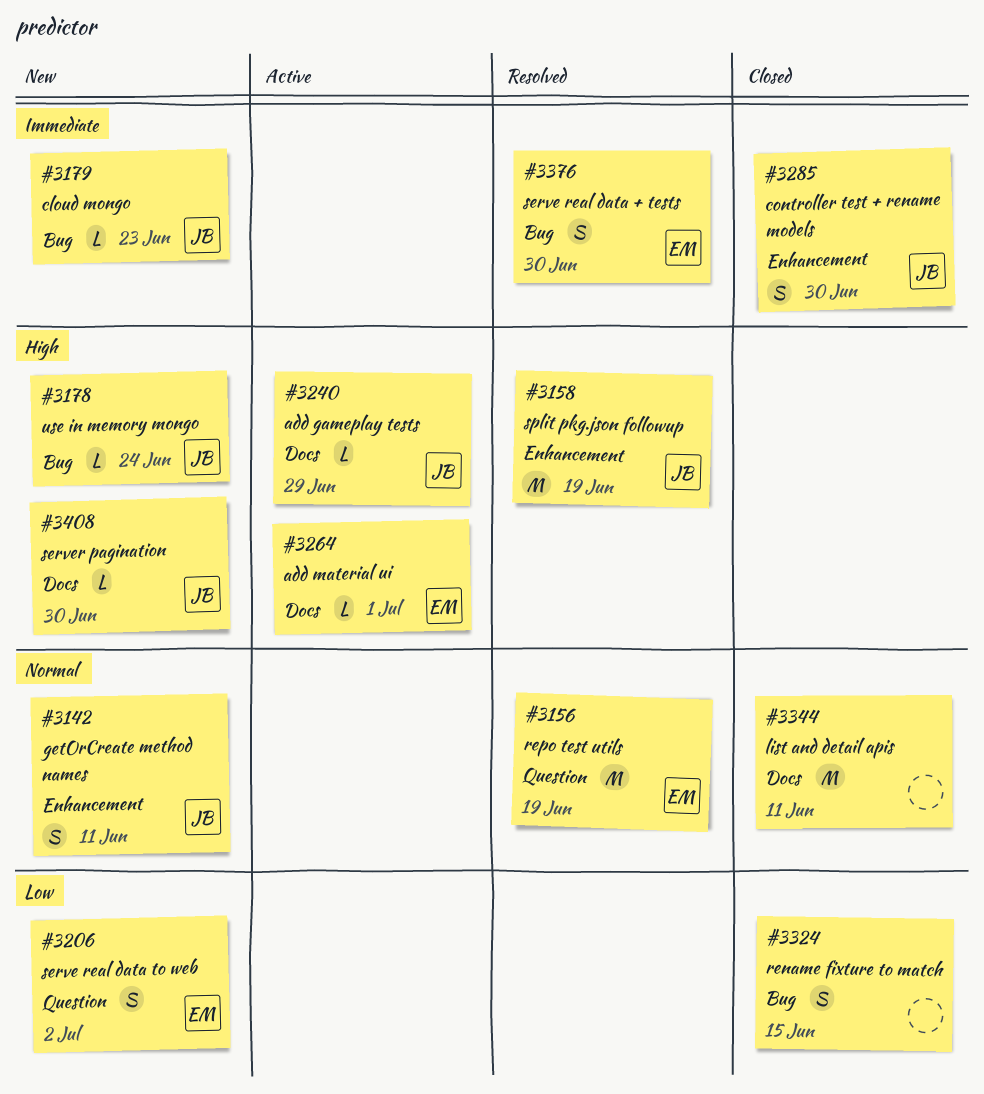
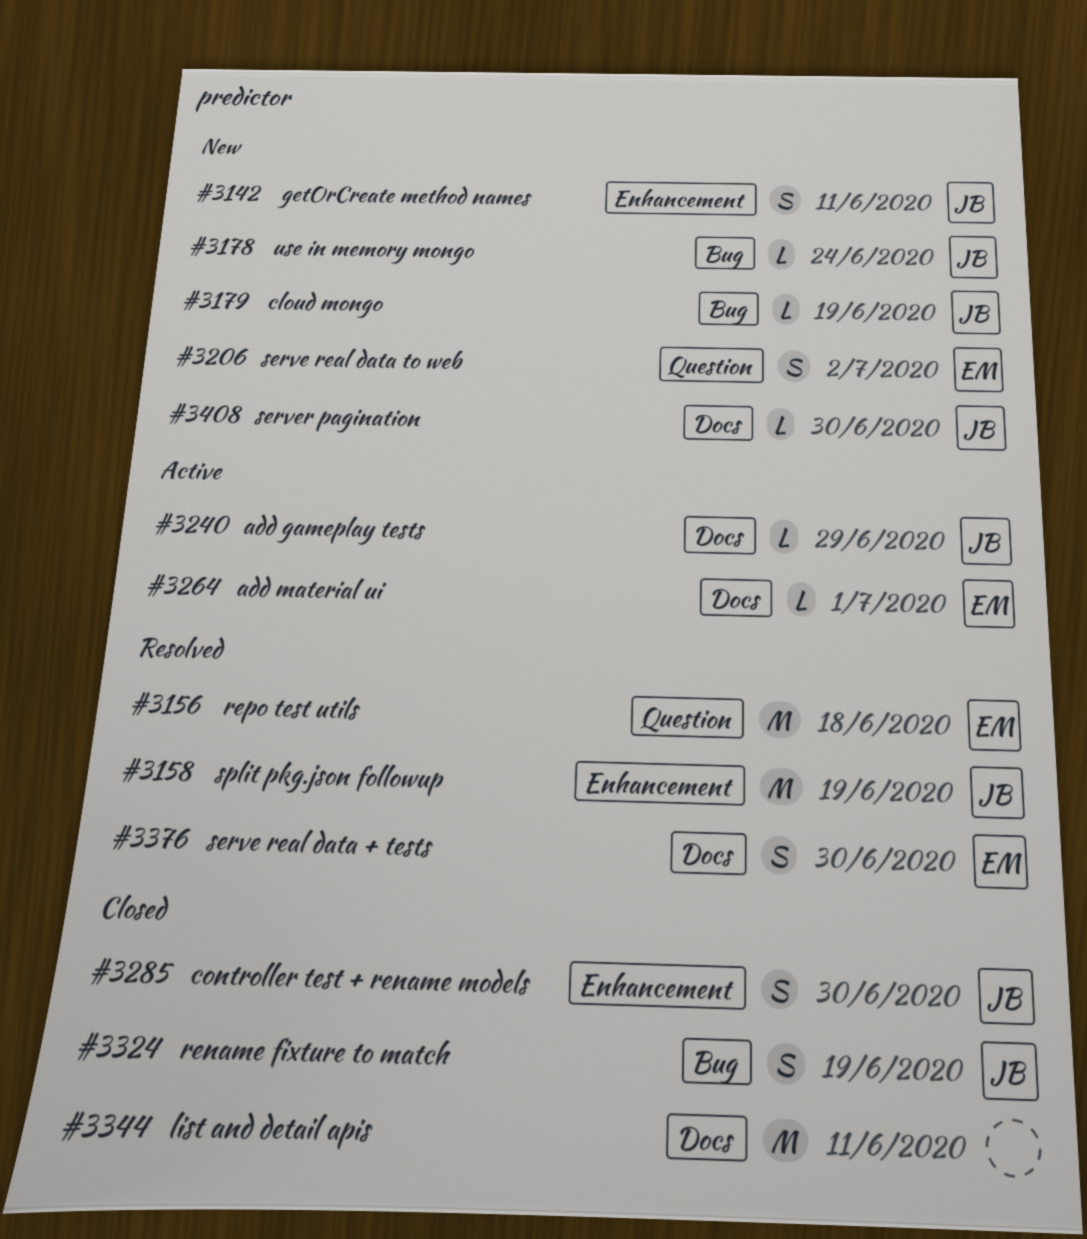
#3156, due: Jun 19 -> Jun 18
#3179, due: Jun 23 -> Jun 19
#3324, owner: none -> JB
#3324, due: Jun 15 -> Jun 19
#3376, label: Bug -> Docs

